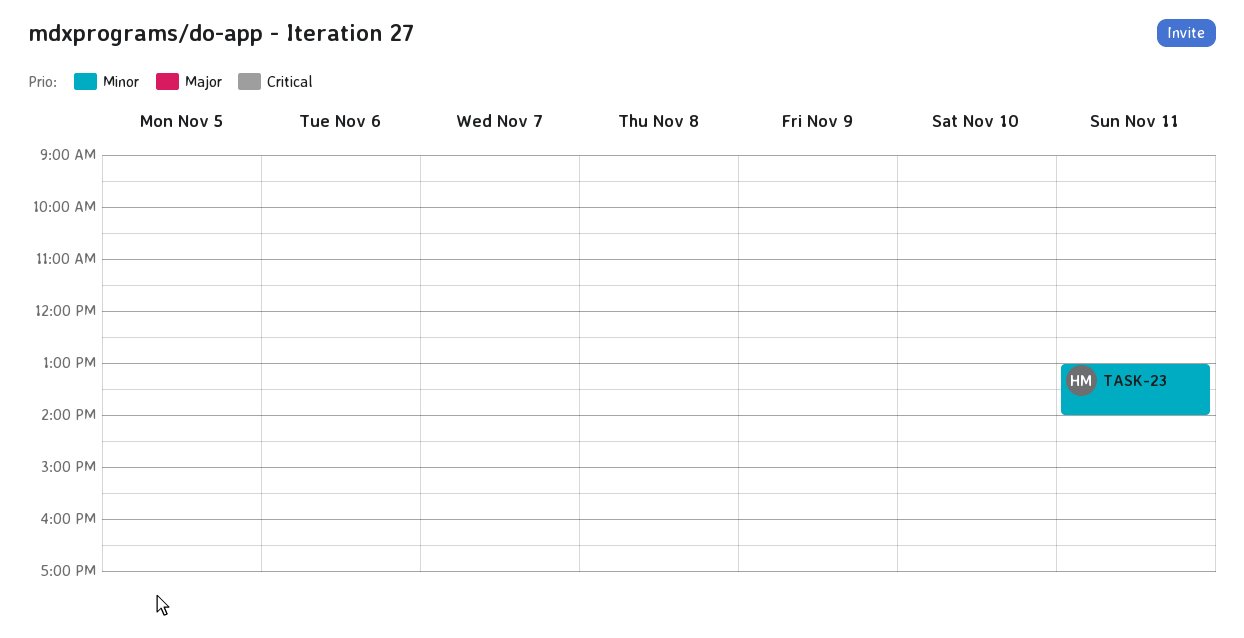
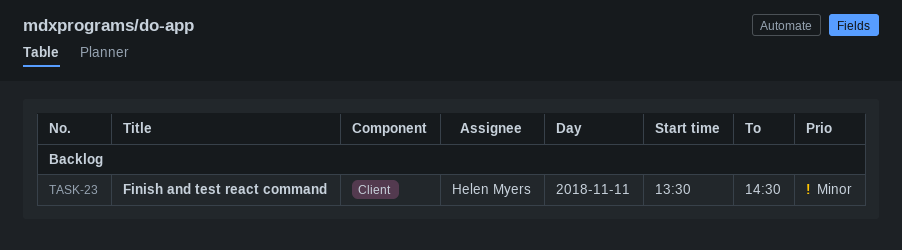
TASK-23, begins: 13:00 -> 13:30
TASK-23, ends: 14:00 -> 14:30

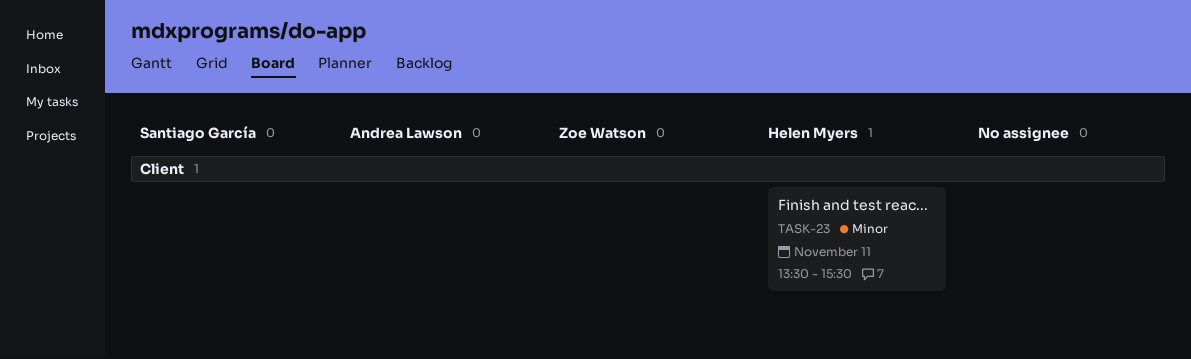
TASK-23, ends: 14:30 -> 15:30

